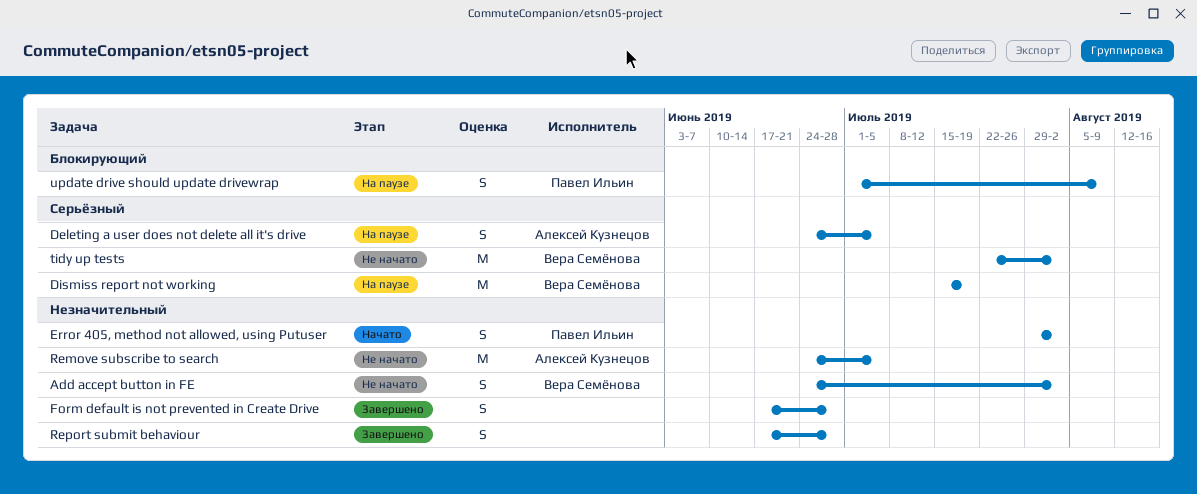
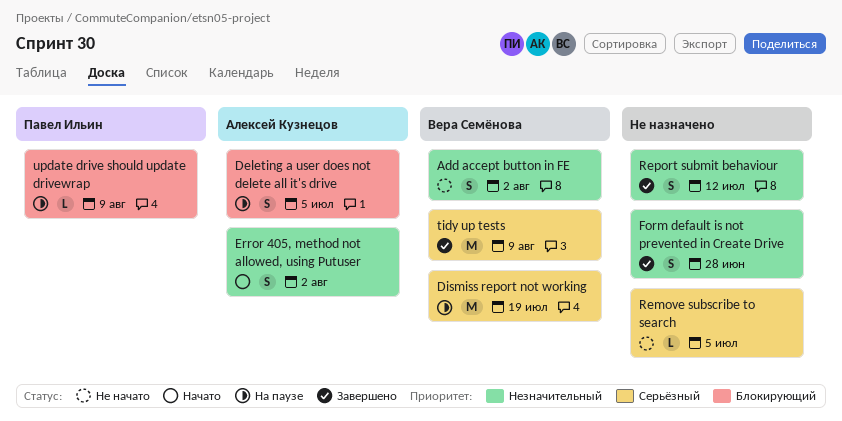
Deleting a user does not delete all it's drive, priority: Серьёзный -> Блокирующий
Error 405, method not allowed, using Putuser, owner: Павел Ильин -> Алексей Кузнецов
Remove subscribe to search, owner: Алексей Кузнецов -> none
Remove subscribe to search, priority: Незначительный -> Серьёзный
Remove subscribe to search, estimate: M -> L
Report submit behaviour, due: Jun 28 -> Jul 12
tidy up tests, status: Не начато -> Завершено
tidy up tests, due: Aug 2 -> Aug 9
update drive should update drivewrap, estimate: S -> L

